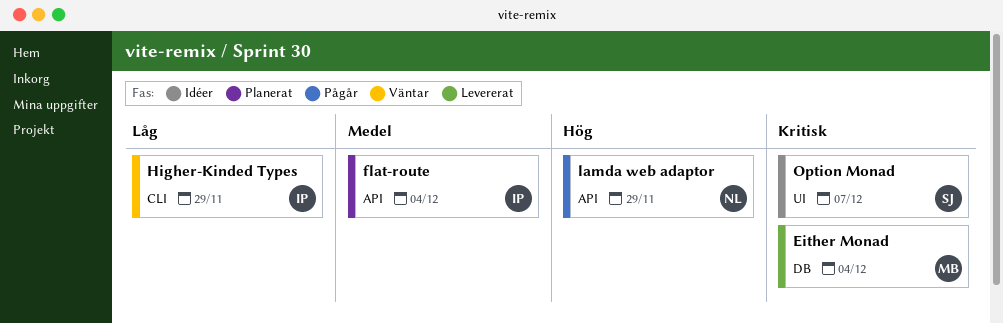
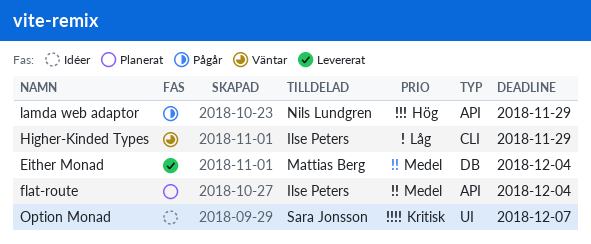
Either Monad, priority: Kritisk -> Medel

